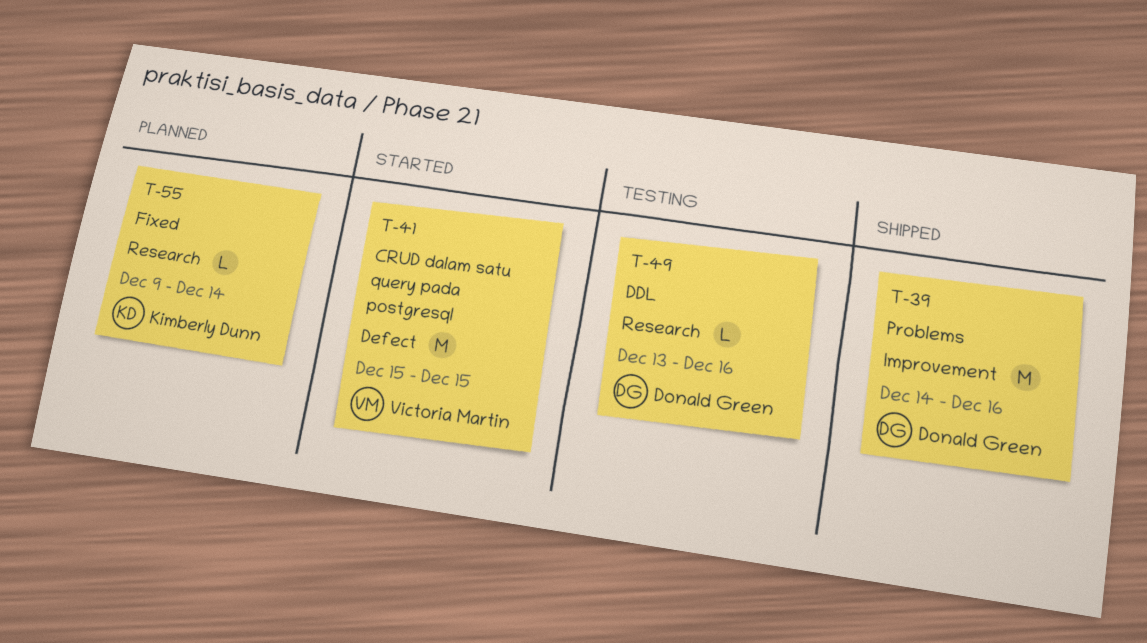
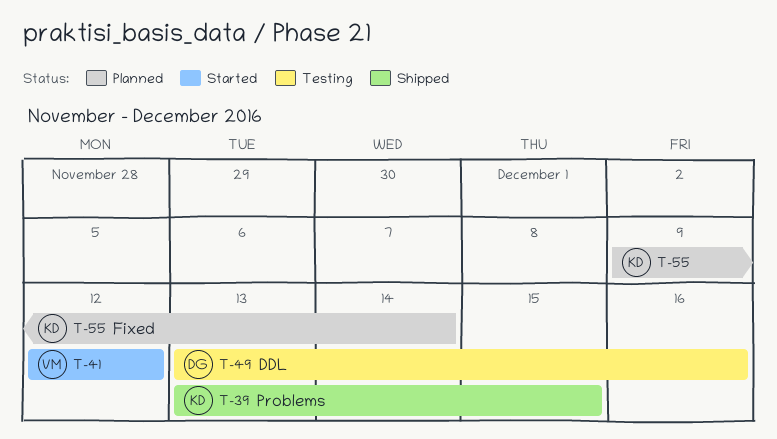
T-39, owner: Donald Green -> Kimberly Dunn
T-39, start: Dec 14 -> Dec 13
T-39, due: Dec 16 -> Dec 15
T-41, start: Dec 15 -> Dec 12
T-41, due: Dec 15 -> Dec 12

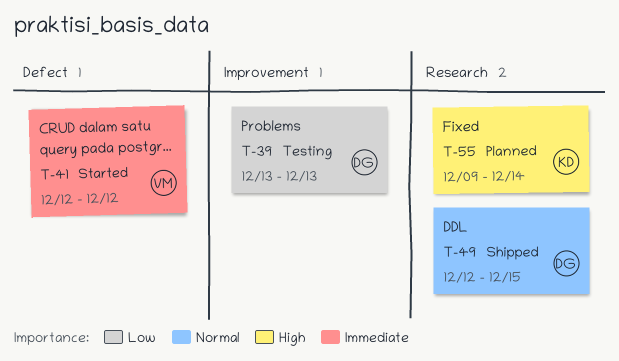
T-39, status: Shipped -> Testing
T-39, owner: KD -> DG
T-39, due: Dec 15 -> Dec 13
T-49, status: Testing -> Shipped
T-49, start: Dec 13 -> Dec 12
T-49, due: Dec 16 -> Dec 15

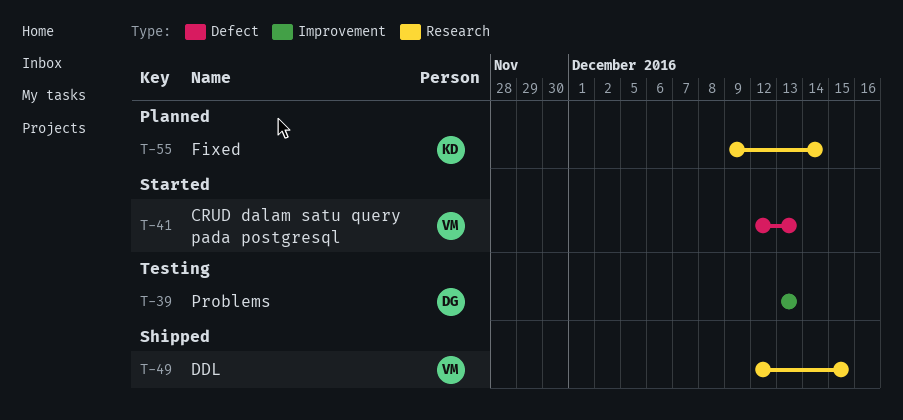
T-41, due: Dec 12 -> Dec 13
T-49, owner: DG -> VM

